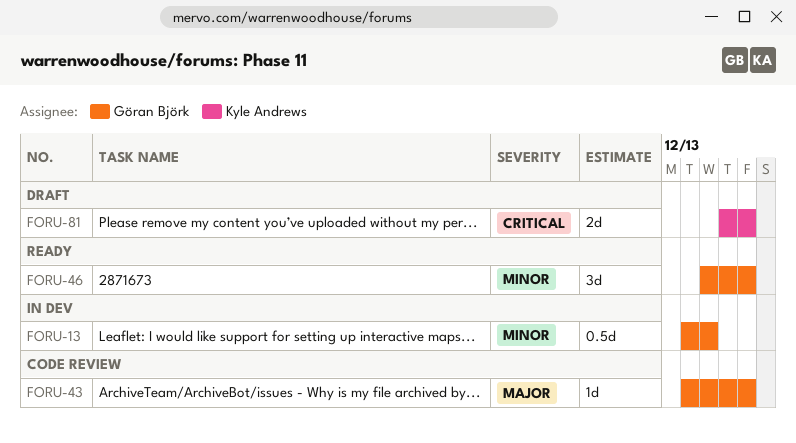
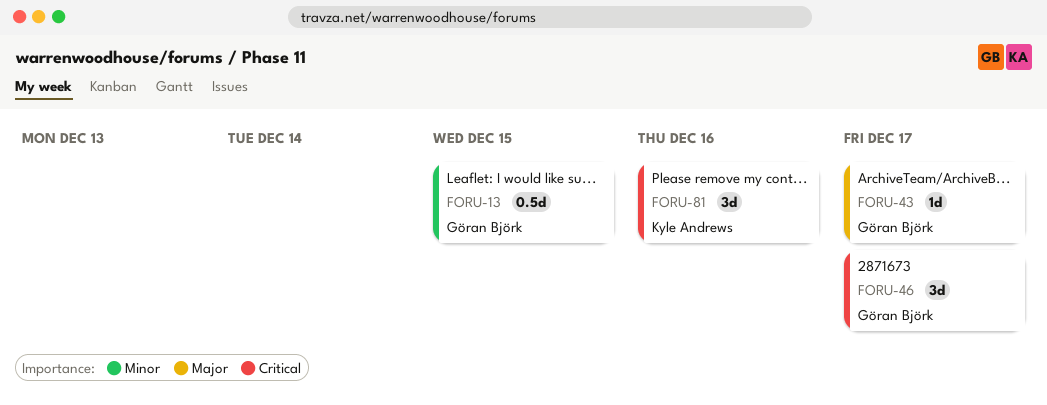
FORU-46, priority: Minor -> Critical
FORU-81, estimate: 2d -> 3d
FORU-81, due: Dec 17 -> Dec 16

